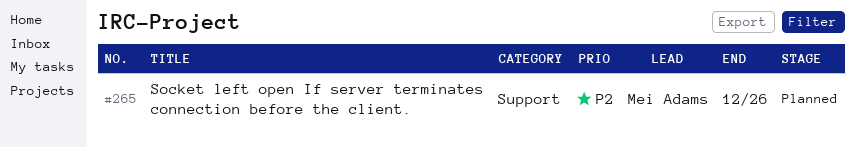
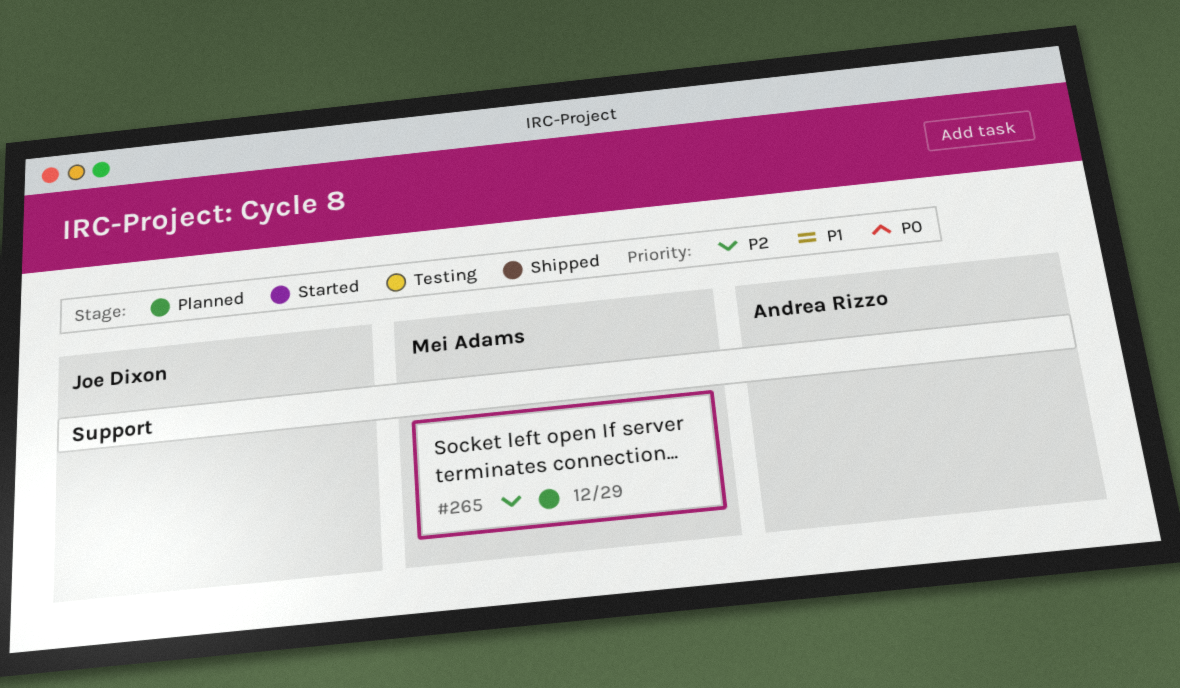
#265, due: Dec 26 -> Dec 29

